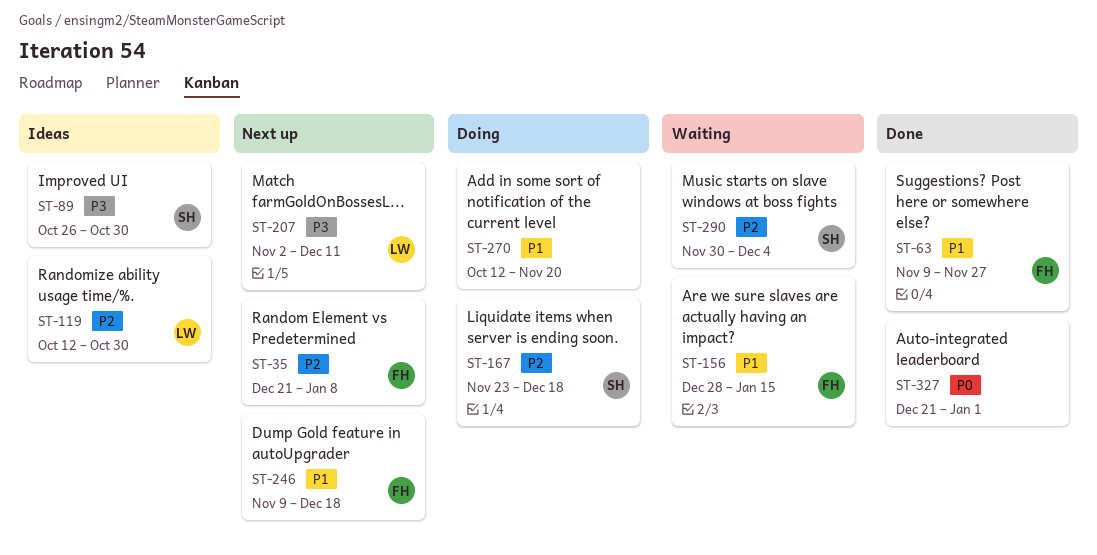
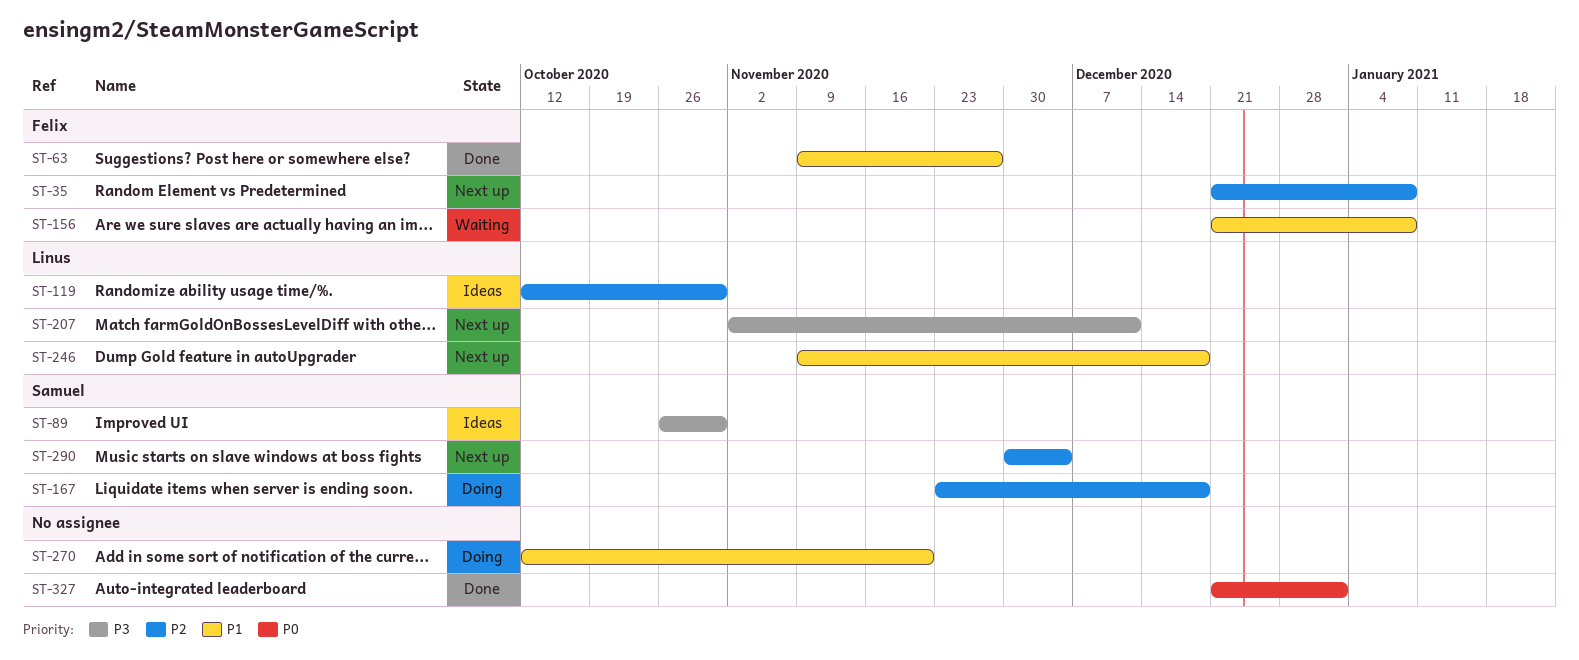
ST-156, start: Dec 28 -> Dec 21
ST-156, due: Jan 15 -> Jan 8
ST-246, owner: Felix -> Linus
ST-290, status: Waiting -> Next up

